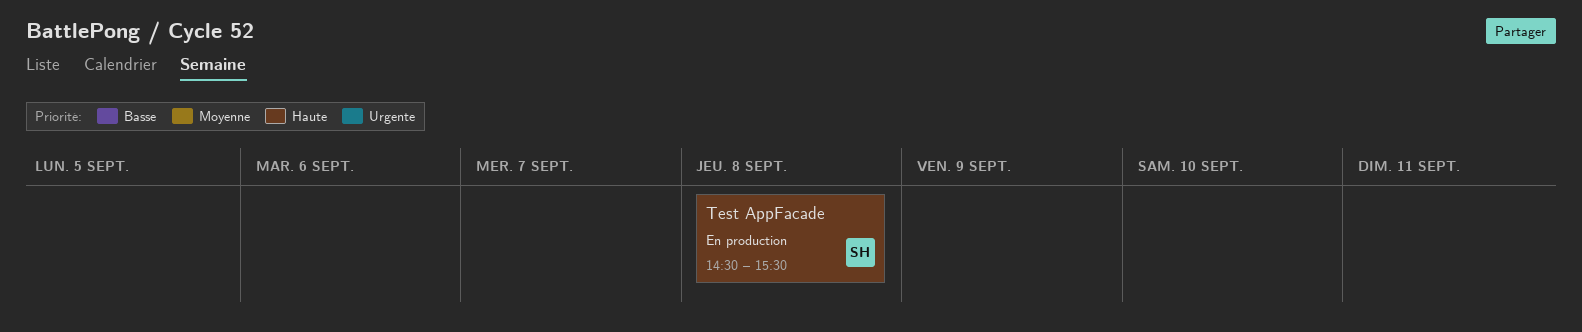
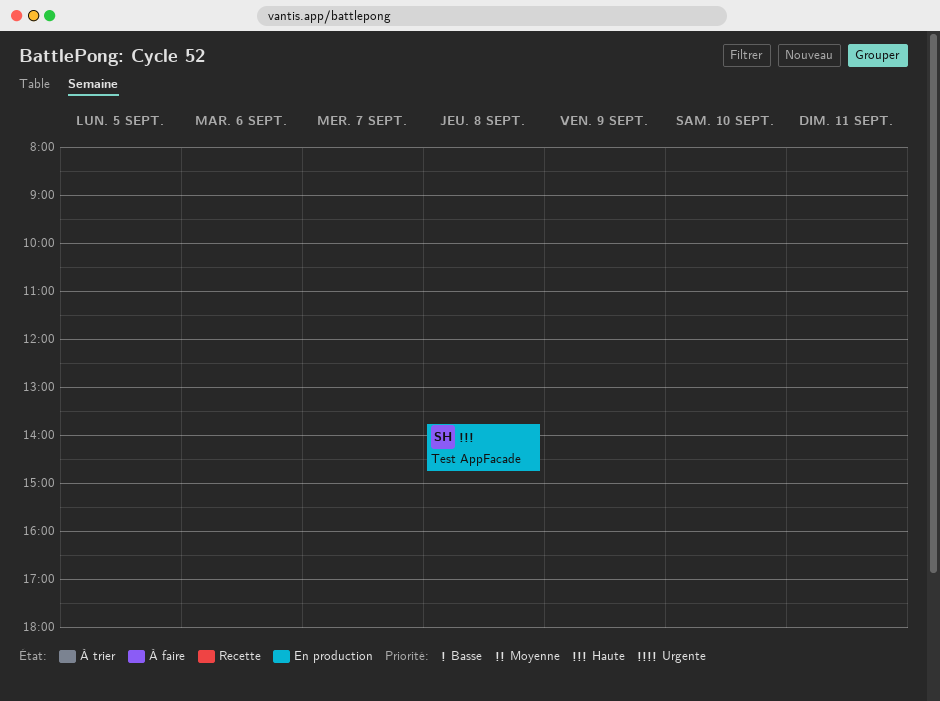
Test AppFacade, begins: 14:30 -> 13:45
Test AppFacade, ends: 15:30 -> 14:45

